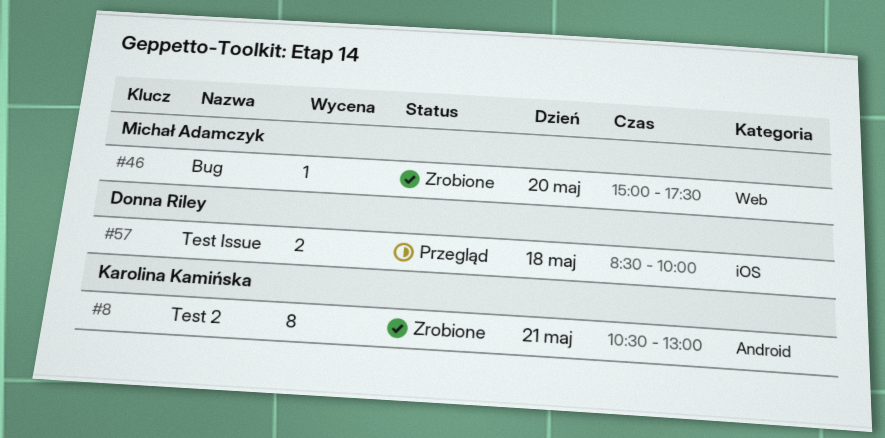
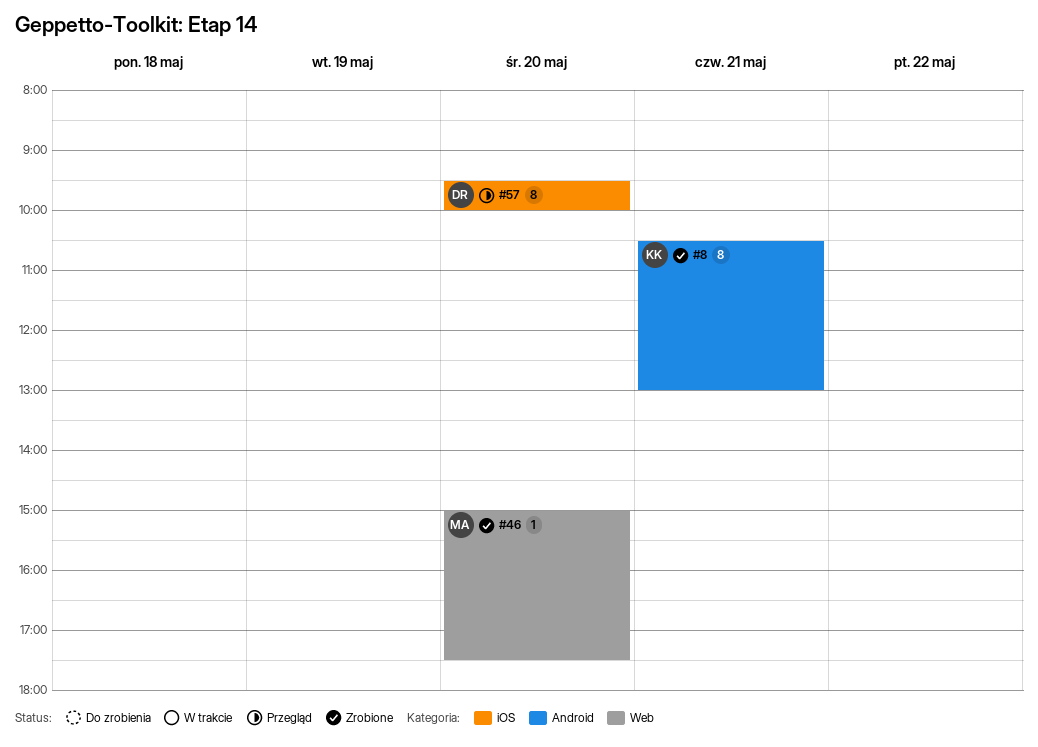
#57, estimate: 2 -> 8
#57, day: May 18 -> May 20
#57, begins: 08:30 -> 09:30

